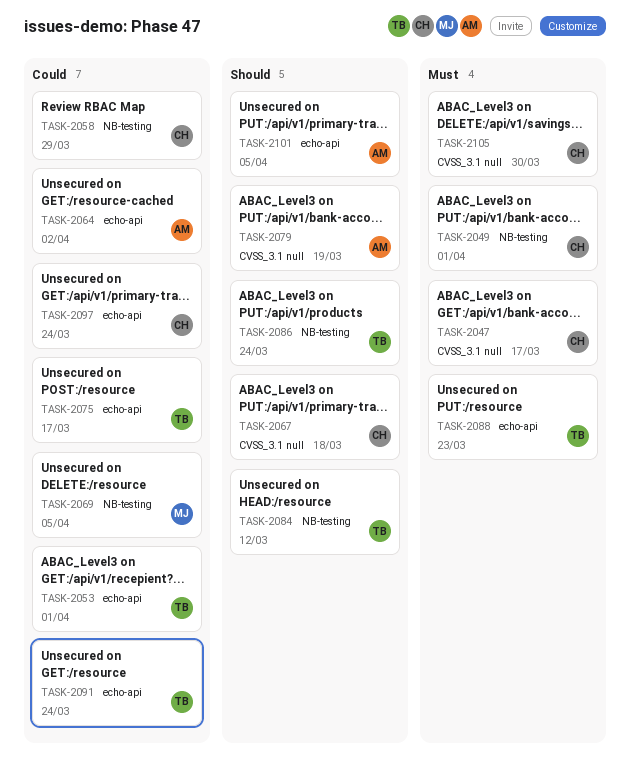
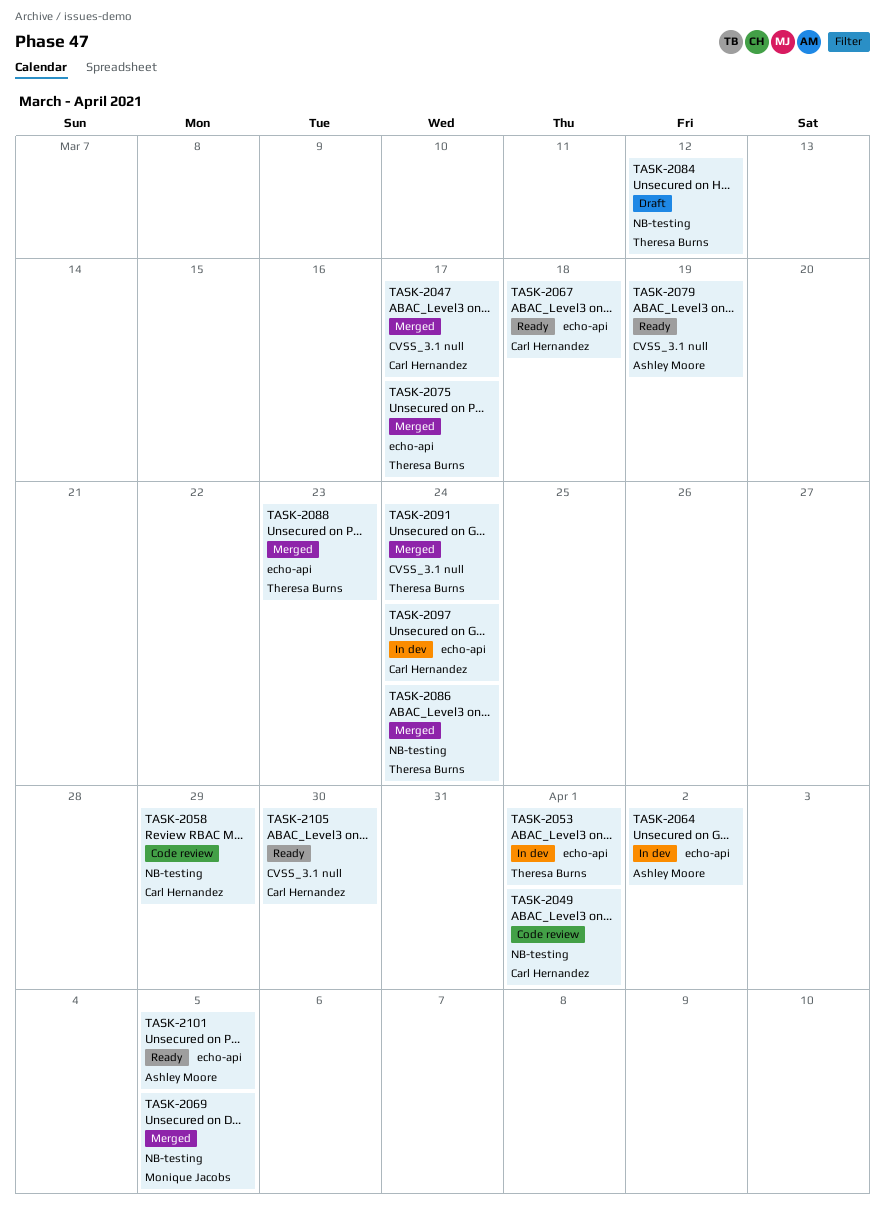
TASK-2067, label: CVSS_3.1 null -> echo-api
TASK-2091, label: echo-api -> CVSS_3.1 null

